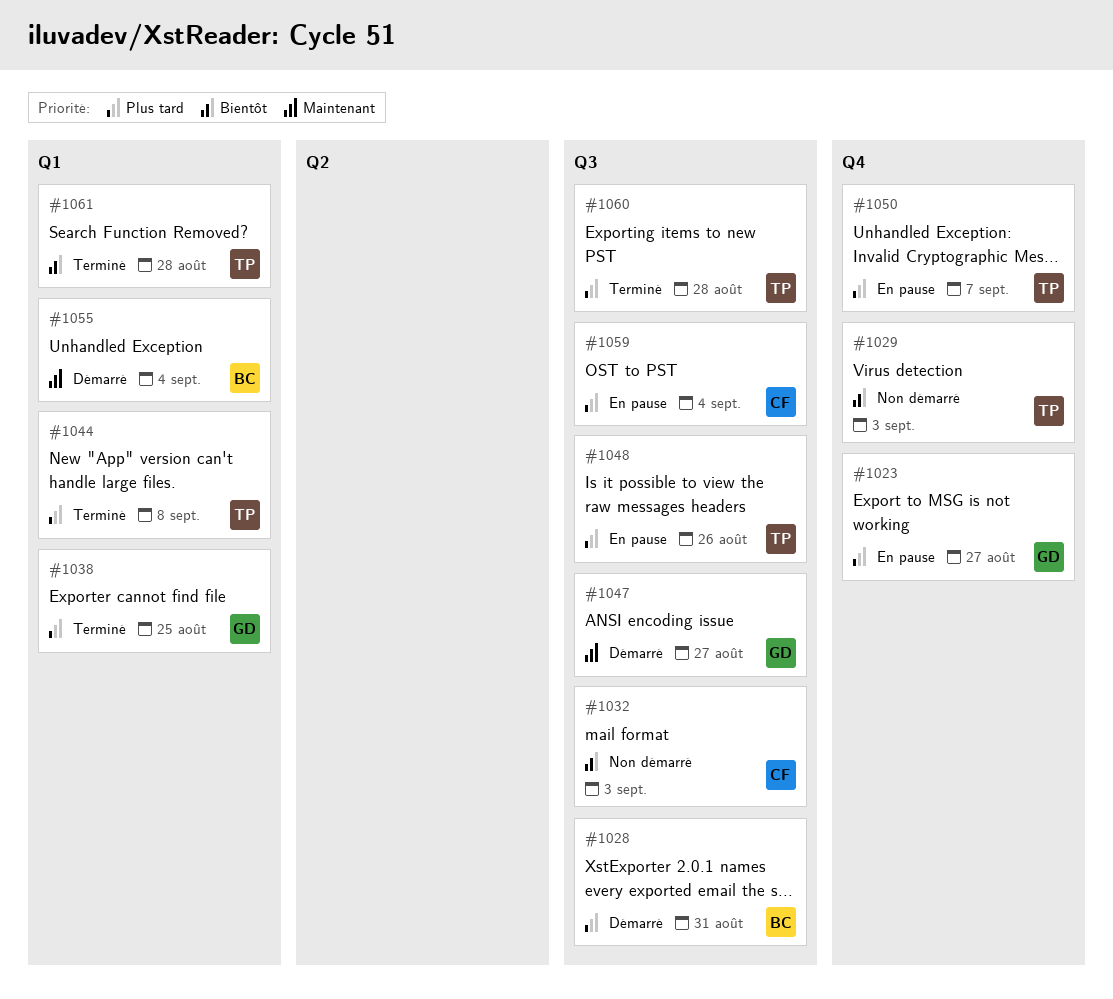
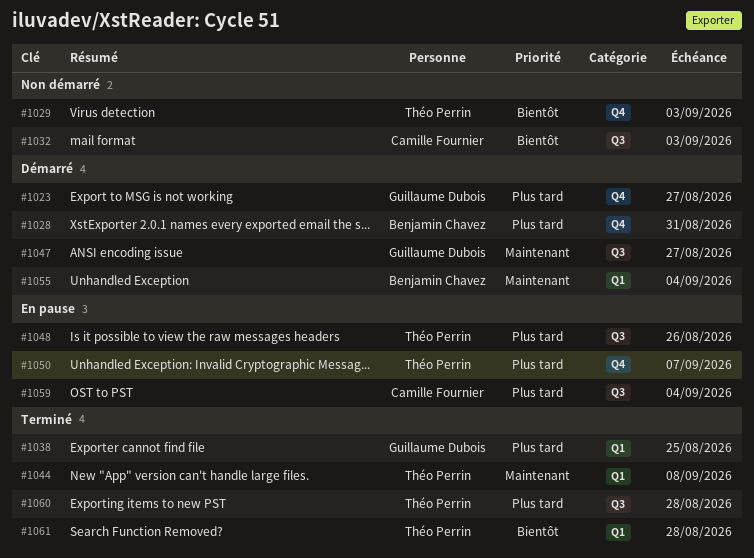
#1023, status: En pause -> Démarré
#1028, label: Q3 -> Q4
#1044, priority: Plus tard -> Maintenant

